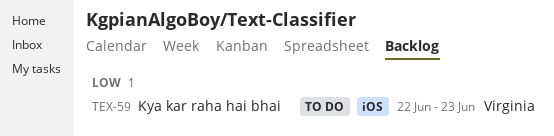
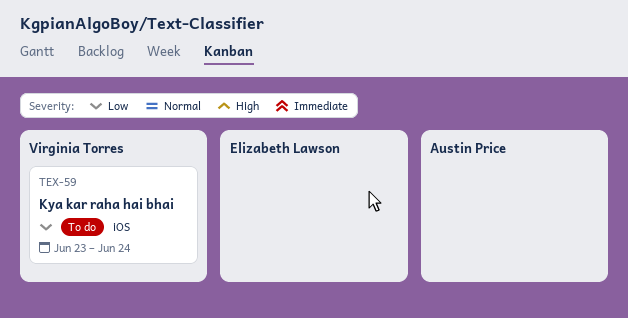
TEX-59, start: Jun 22 -> Jun 23
TEX-59, due: Jun 23 -> Jun 24

